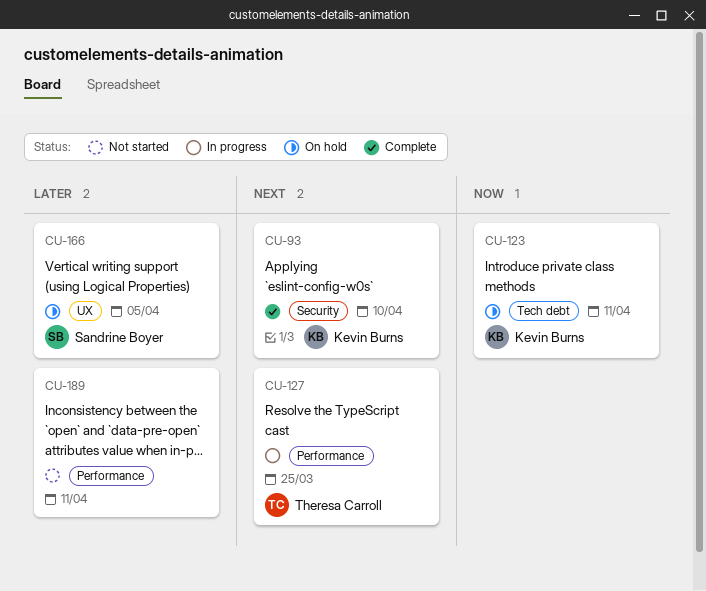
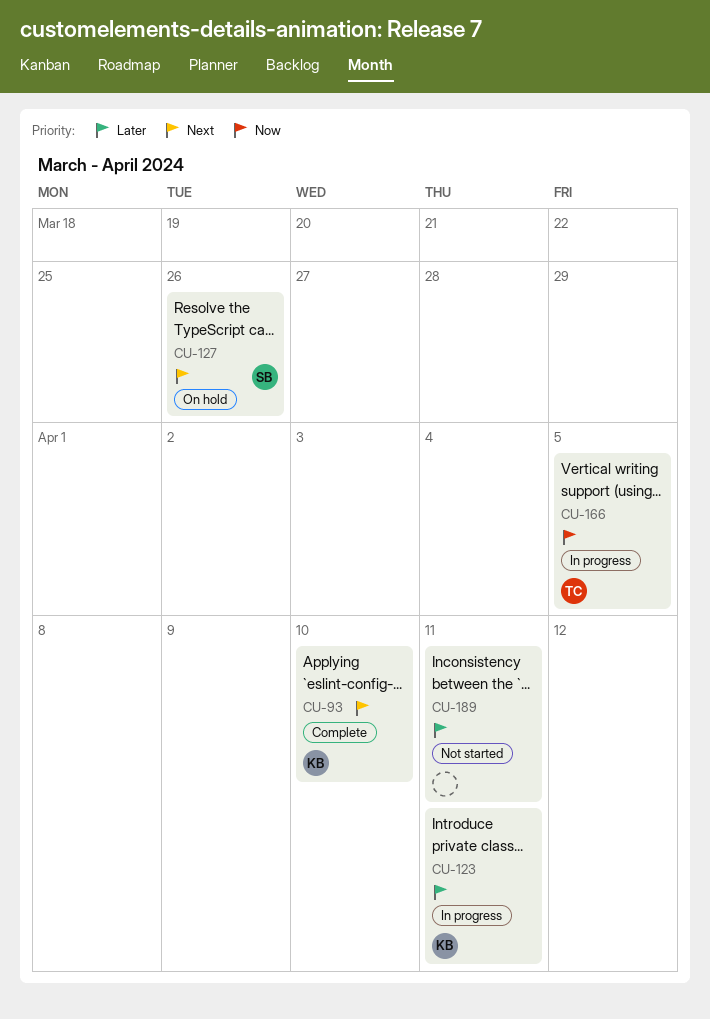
CU-123, status: On hold -> In progress
CU-123, priority: Now -> Later
CU-127, status: In progress -> On hold
CU-127, owner: Theresa Carroll -> Sandrine Boyer
CU-127, due: Mar 25 -> Mar 26
CU-166, status: On hold -> In progress
CU-166, owner: Sandrine Boyer -> Theresa Carroll
CU-166, priority: Later -> Now

